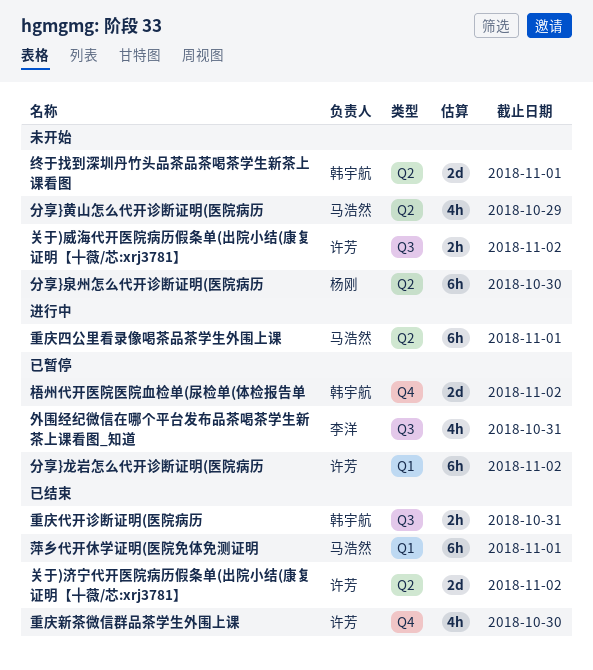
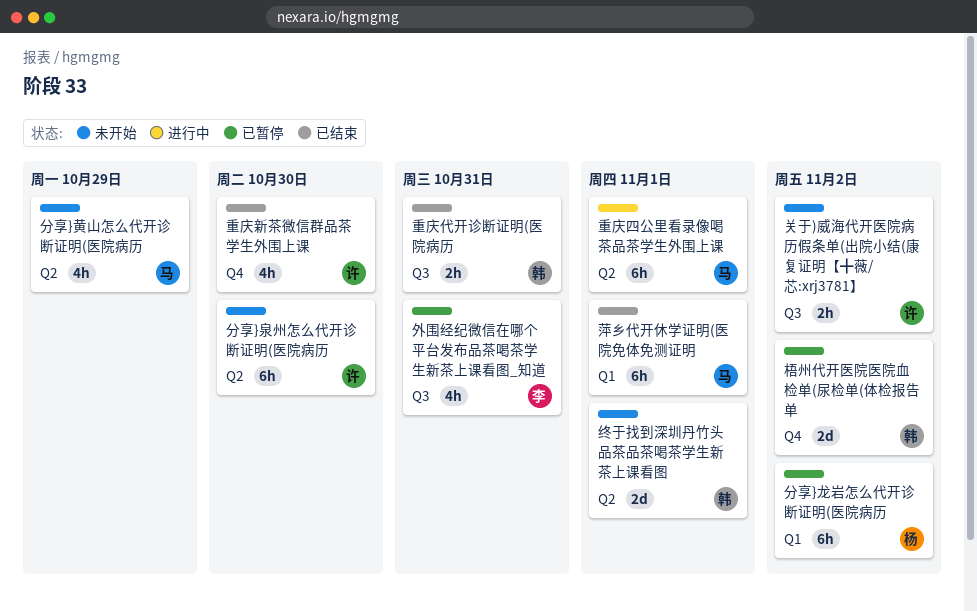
关于)济宁代开医院病历假条单(出院小结(康复证明【╋薇/芯:xrj3781】: present -> none
分享}泉州怎么代开诊断证明(医院病历, owner: 杨刚 -> 许芳
分享}龙岩怎么代开诊断证明(医院病历, owner: 许芳 -> 杨刚

